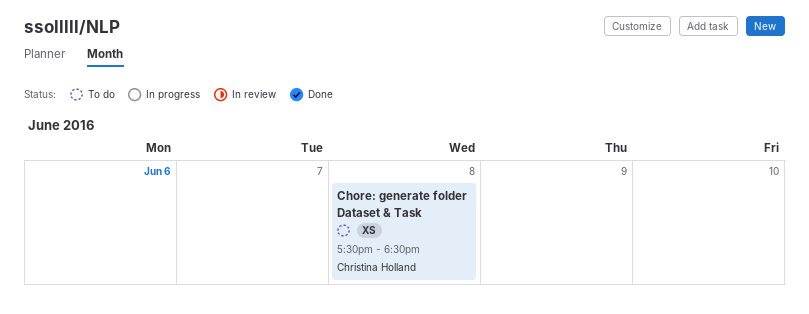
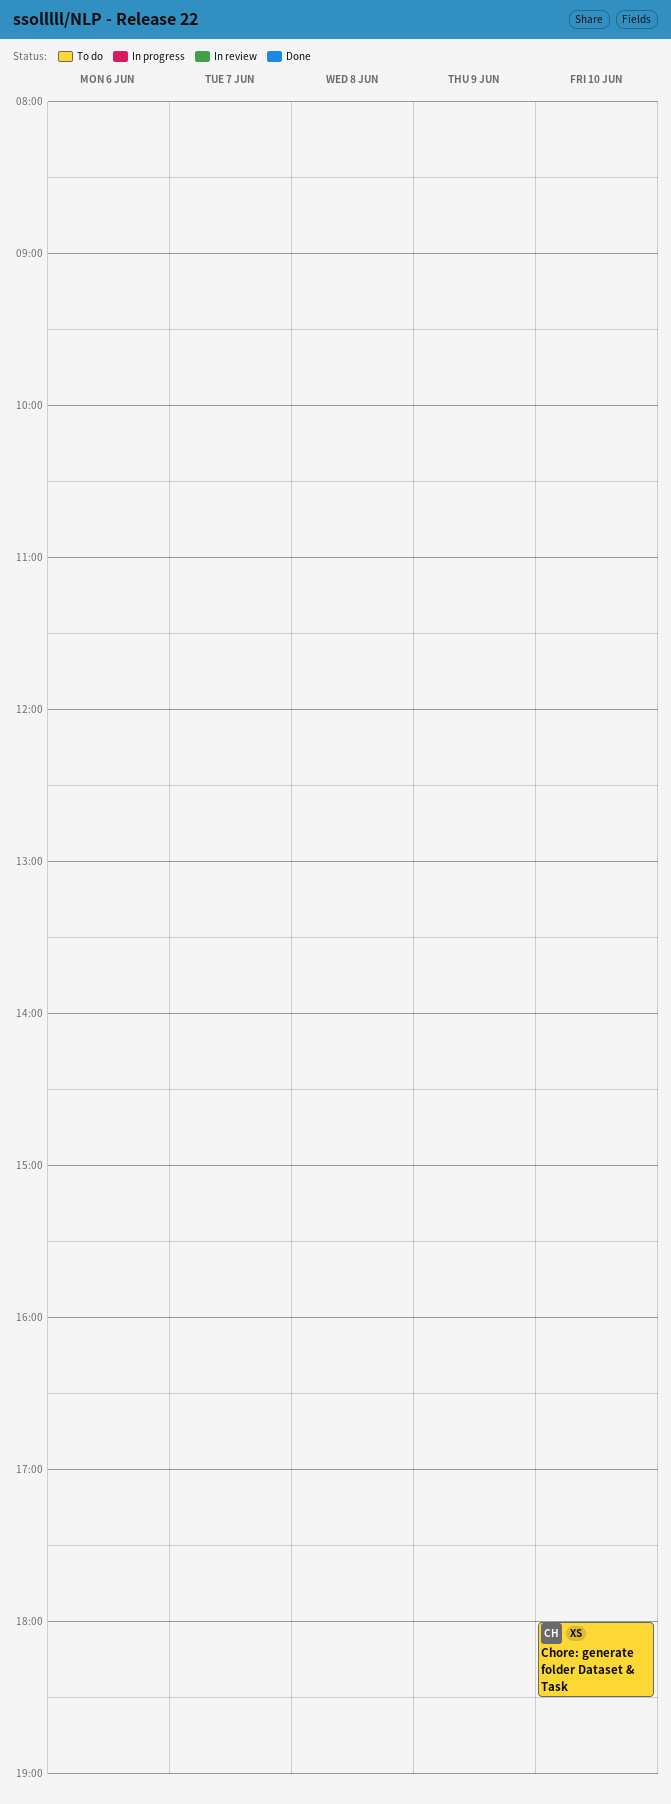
Chore: generate folder Dataset & Task, day: Jun 8 -> Jun 10
Chore: generate folder Dataset & Task, begins: 17:30 -> 18:00

